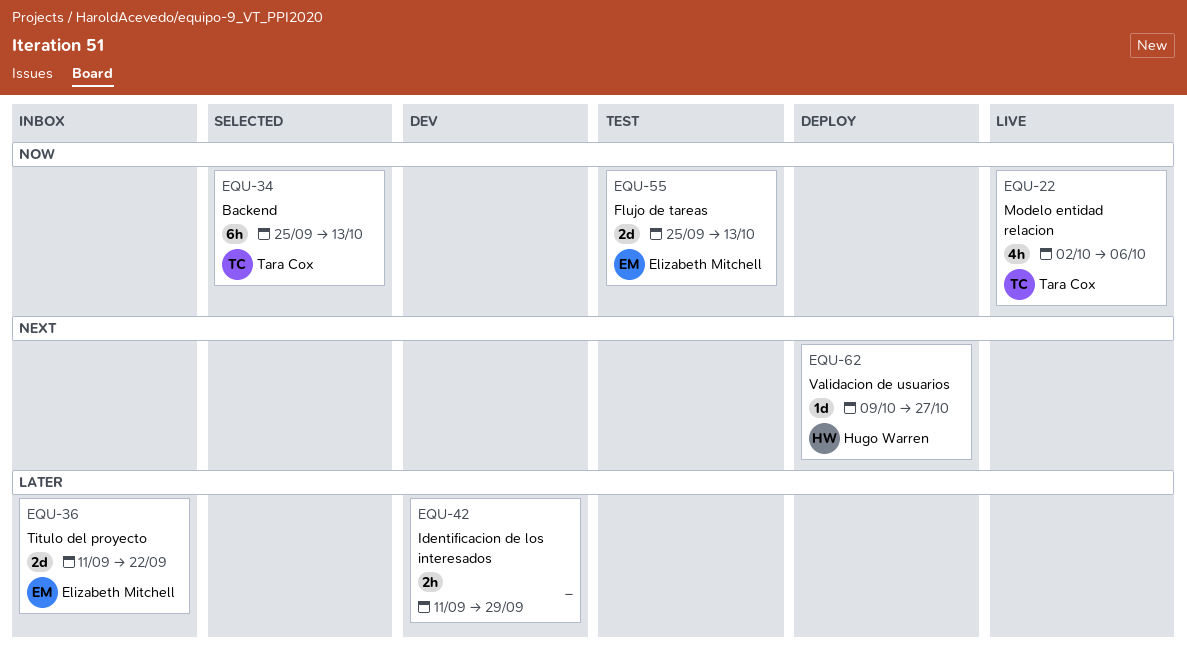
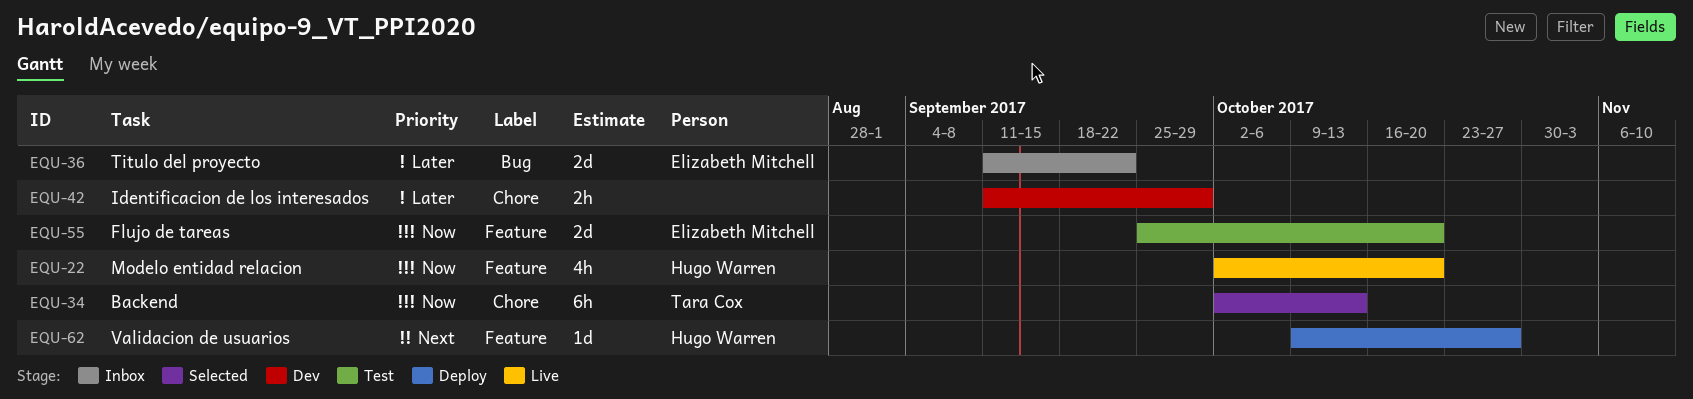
EQU-22, owner: Tara Cox -> Hugo Warren
EQU-22, due: Oct 6 -> Oct 20
EQU-34, start: Sep 25 -> Oct 2
EQU-55, due: Oct 13 -> Oct 20

